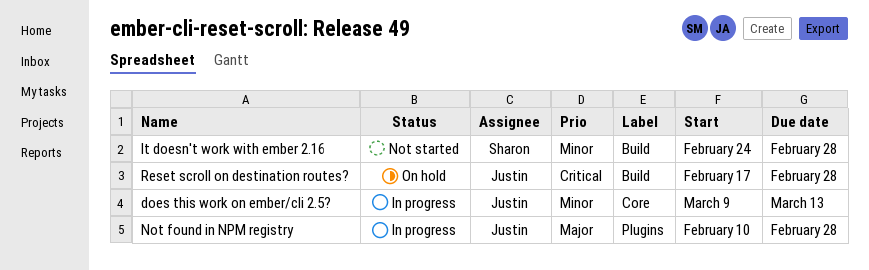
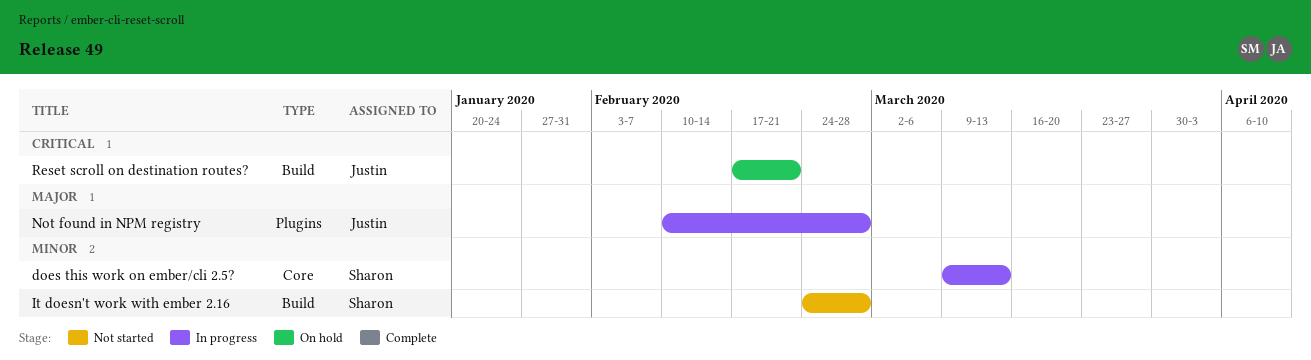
does this work on ember/cli 2.5?, owner: Justin -> Sharon
Reset scroll on destination routes?, due: Feb 28 -> Feb 21

